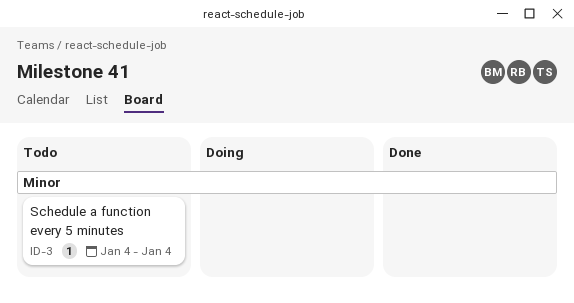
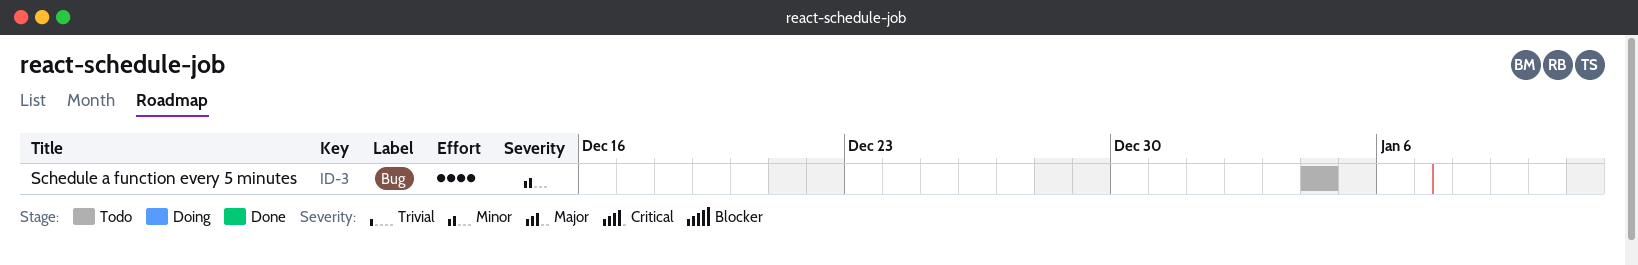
ID-3, estimate: 1 -> 4

